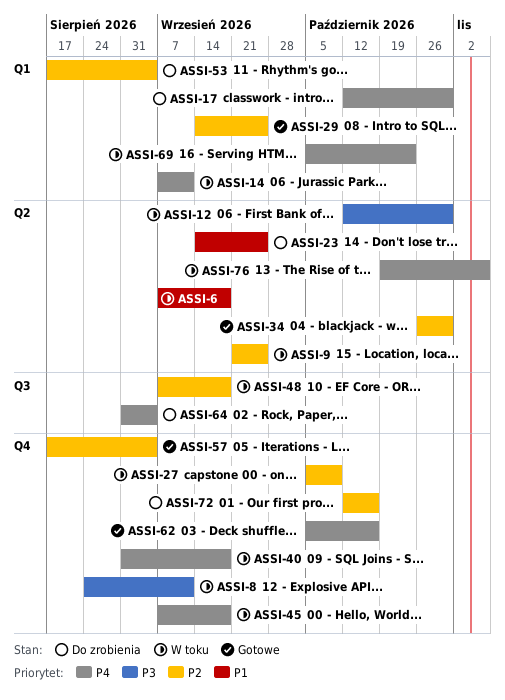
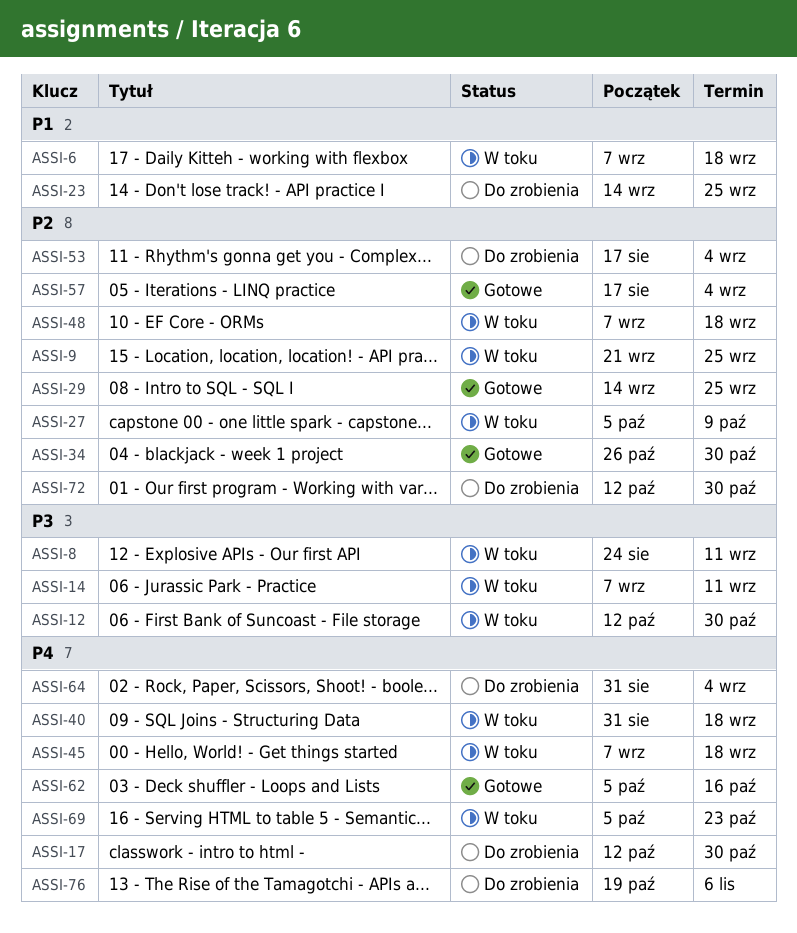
ASSI-14, priority: P4 -> P3
ASSI-72, due: Oct 16 -> Oct 30
ASSI-76, status: W toku -> Do zrobienia

